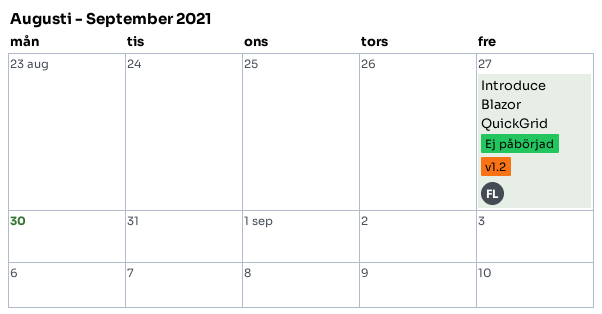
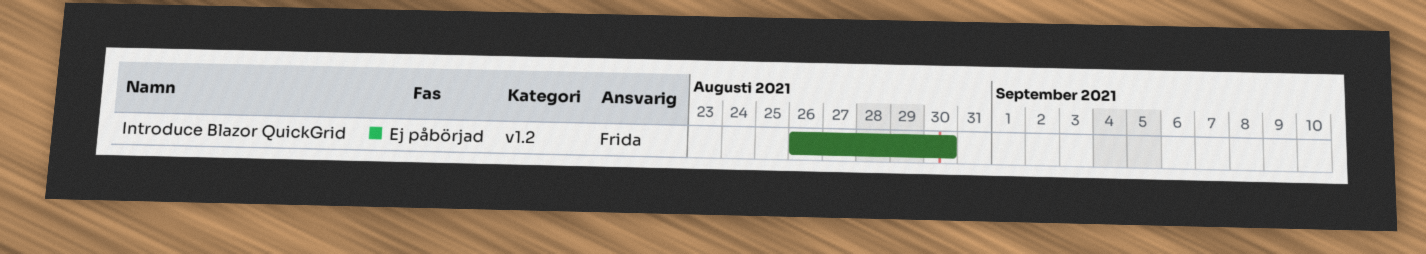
Introduce Blazor QuickGrid, due: Aug 27 -> Aug 30

